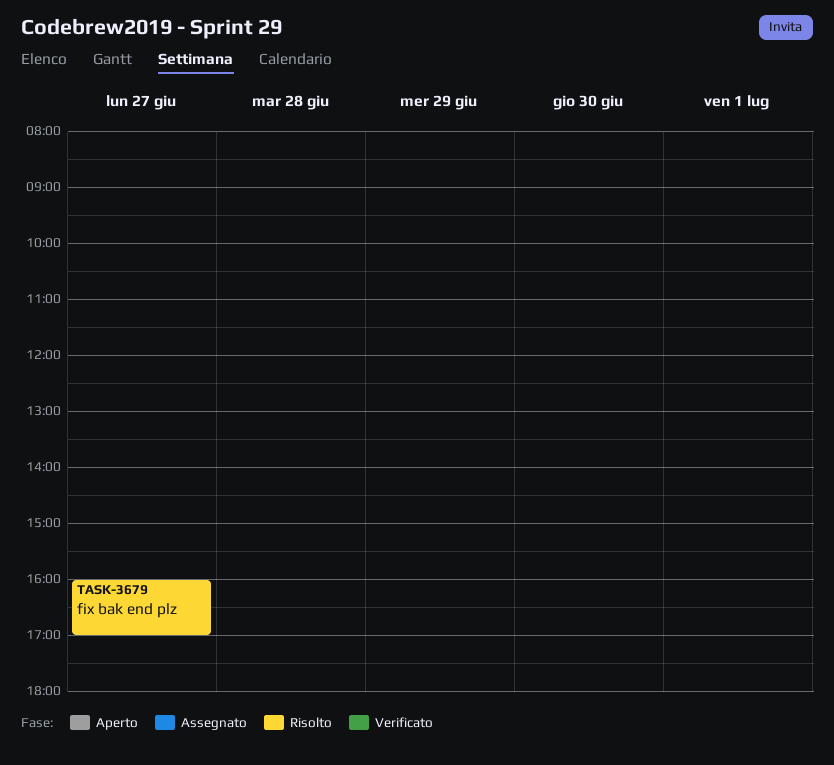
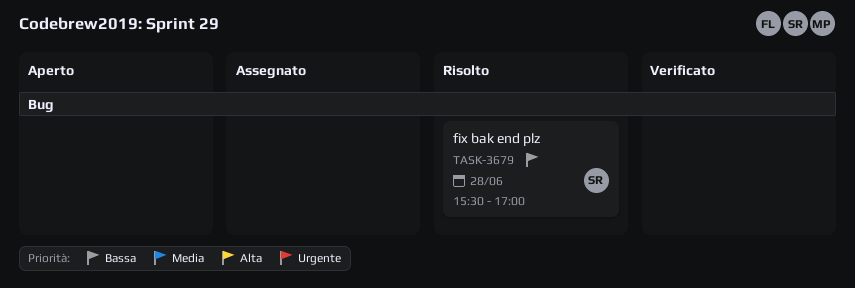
TASK-3679, day: Jun 27 -> Jun 28
TASK-3679, begins: 16:00 -> 15:30

